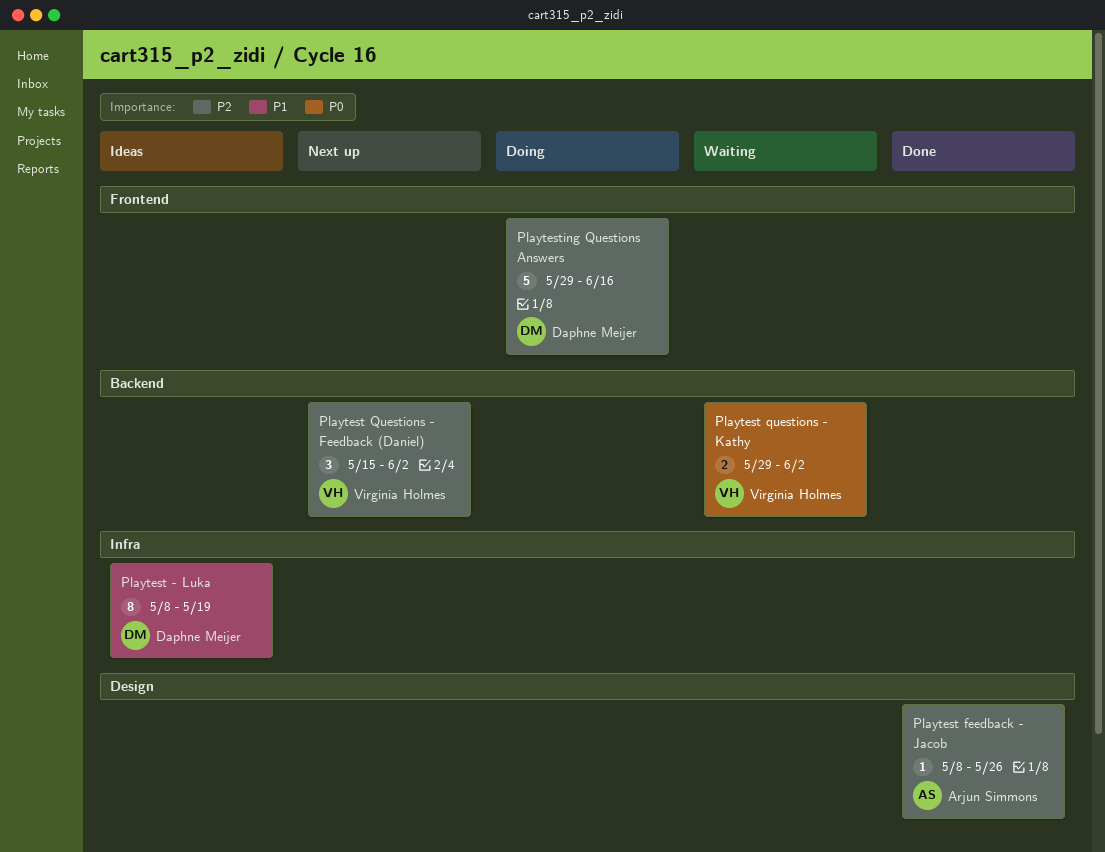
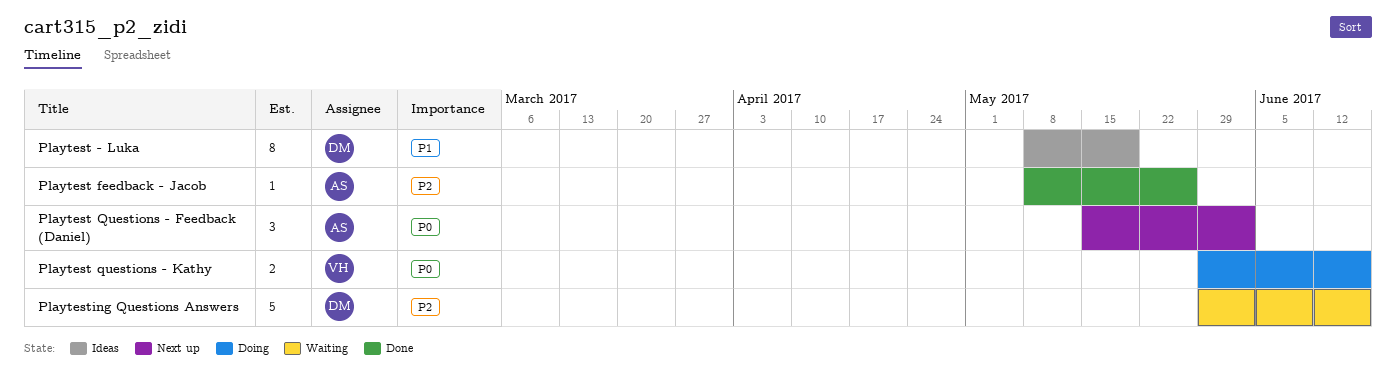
Playtest Questions - Feedback (Daniel), owner: Virginia Holmes -> Arjun Simmons
Playtest Questions - Feedback (Daniel), priority: P2 -> P0
Playtest questions - Kathy, status: Waiting -> Doing
Playtest questions - Kathy, due: Jun 2 -> Jun 16
Playtesting Questions Answers, status: Doing -> Waiting

